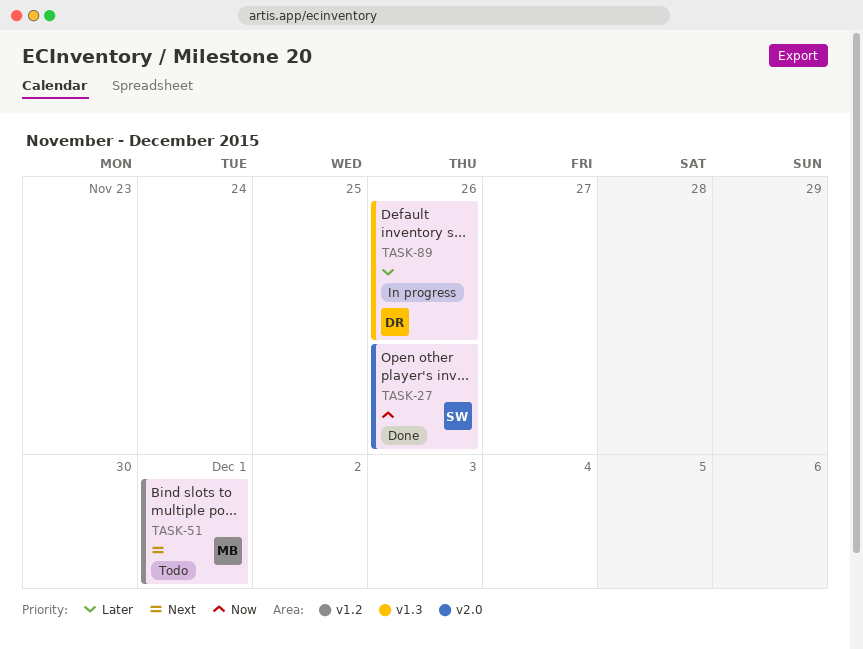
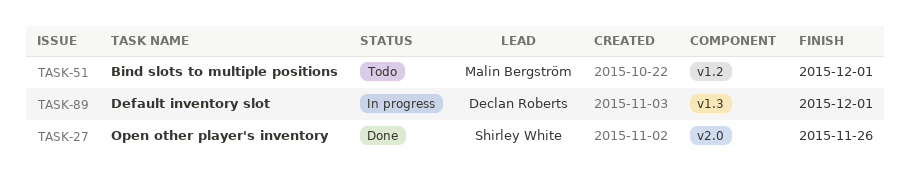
TASK-89, due: Nov 26 -> Dec 1

